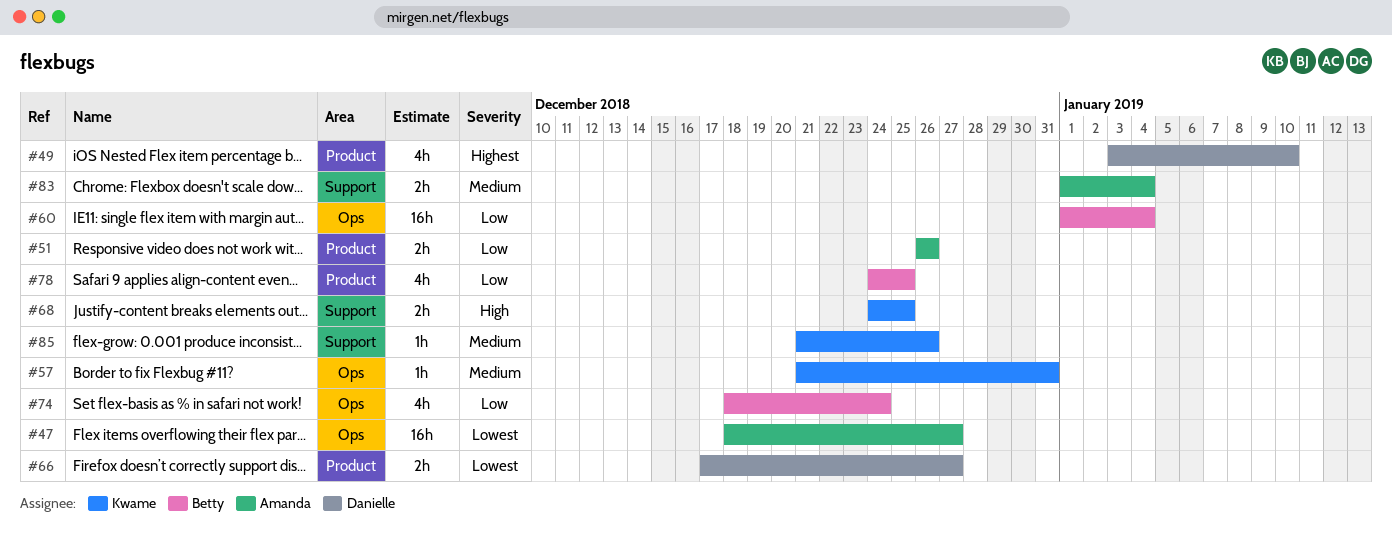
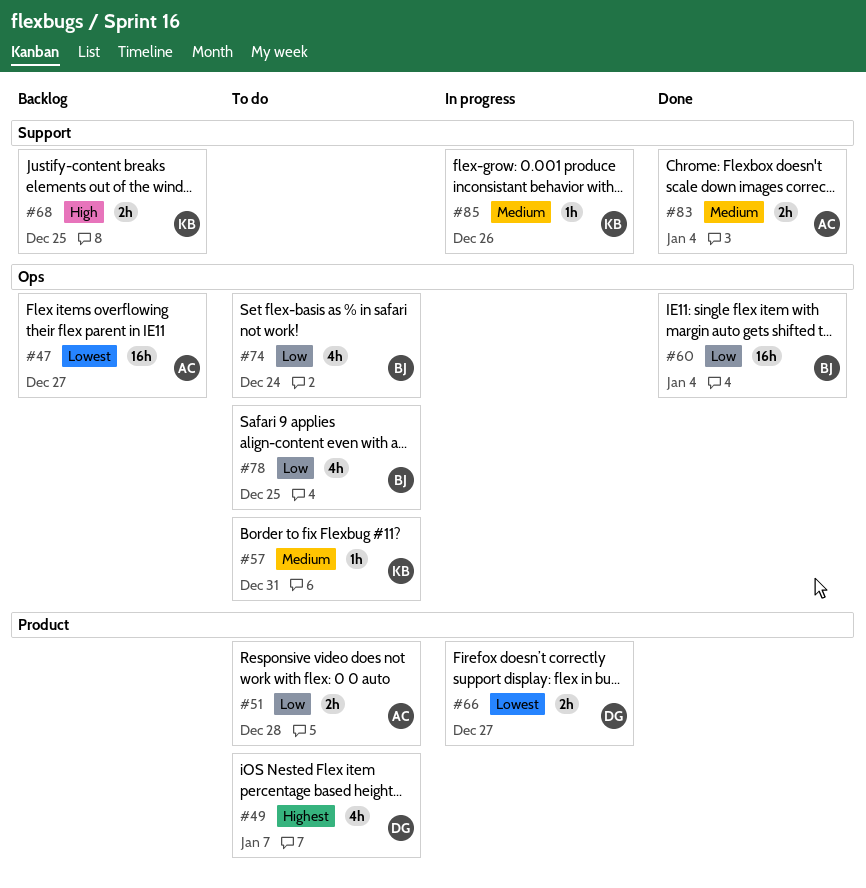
#49, due: Jan 10 -> Jan 7
#51, due: Dec 26 -> Dec 28
#78, label: Product -> Ops

